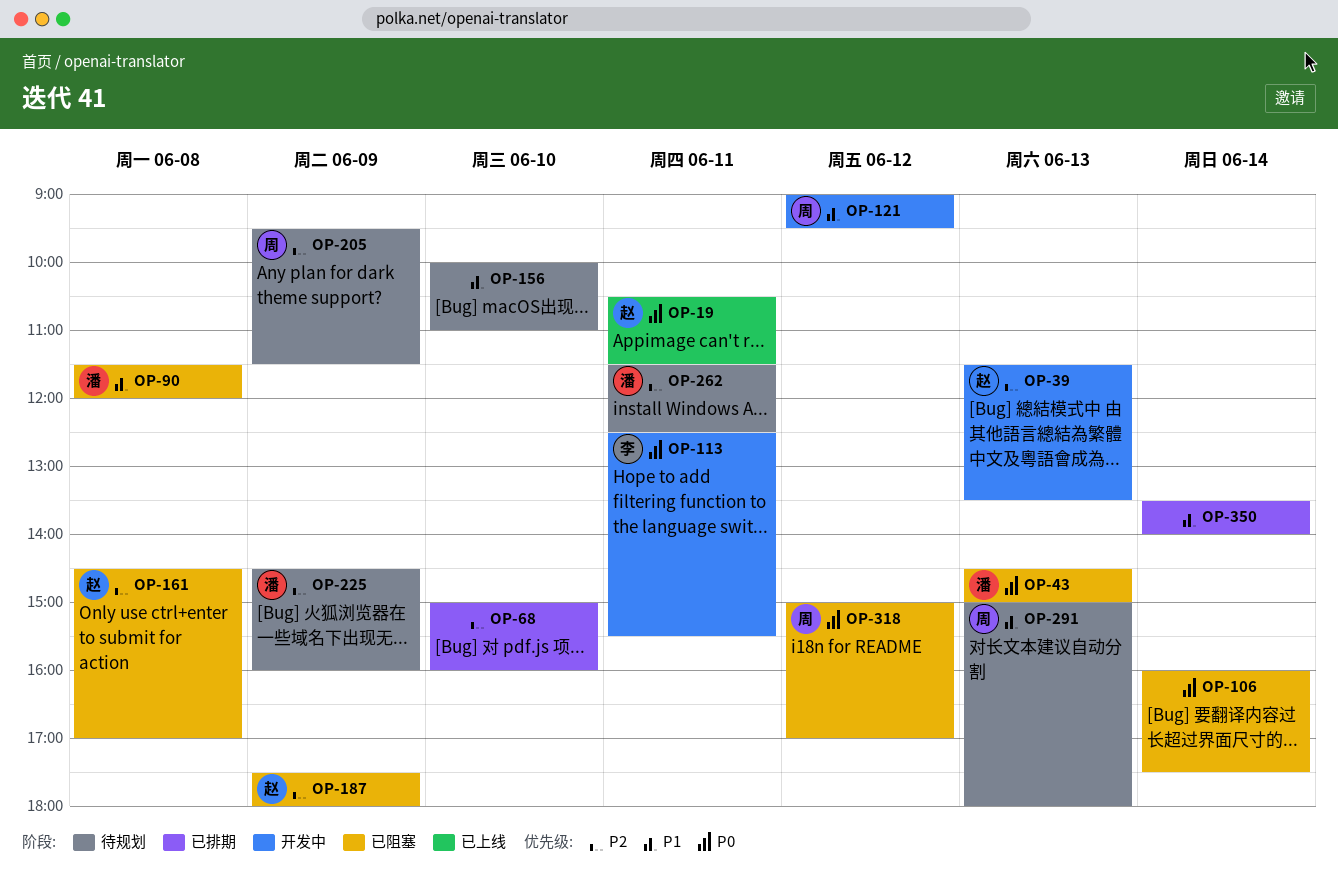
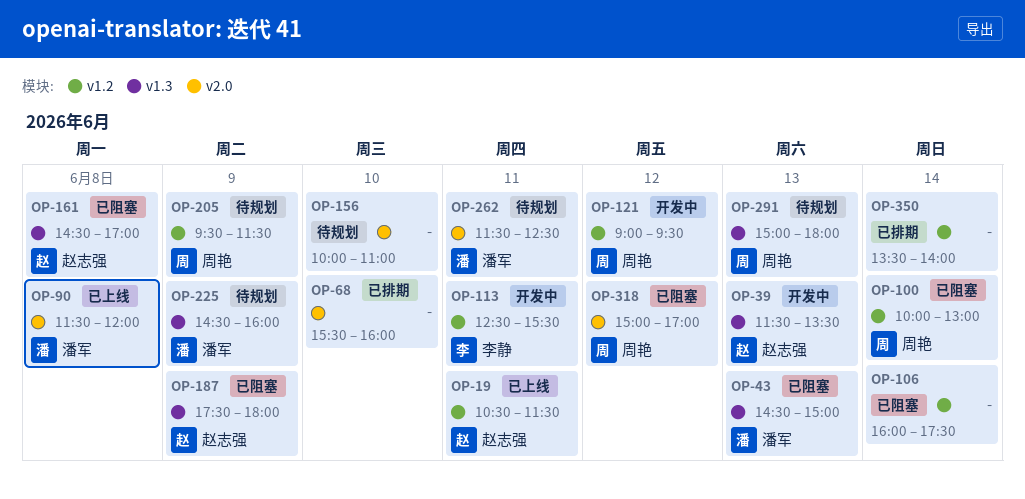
OP-68, begins: 15:00 -> 15:30
OP-90, status: 已阻塞 -> 已上线
OP-100: none -> present

